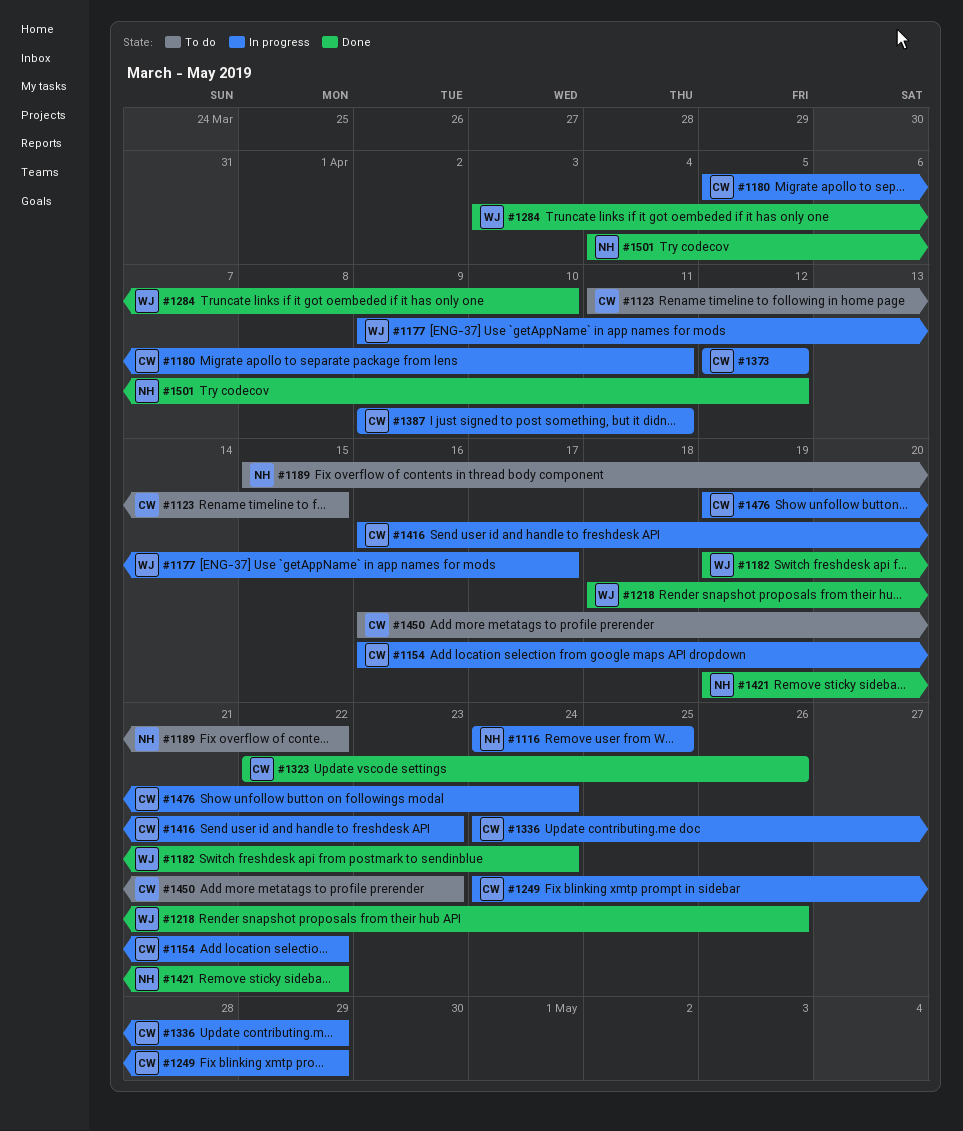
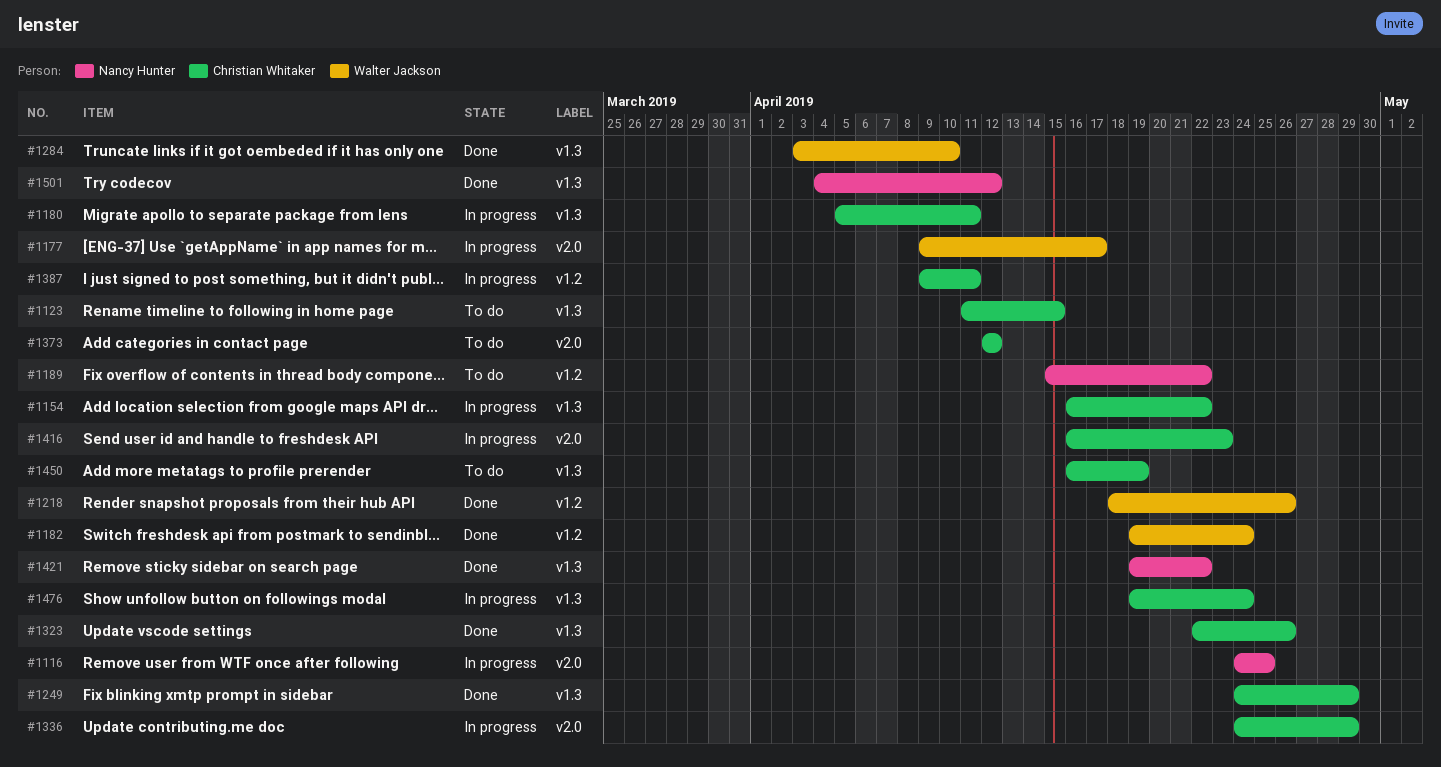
#1249, status: In progress -> Done
#1373, status: In progress -> To do
#1450, due: Apr 23 -> Apr 19

